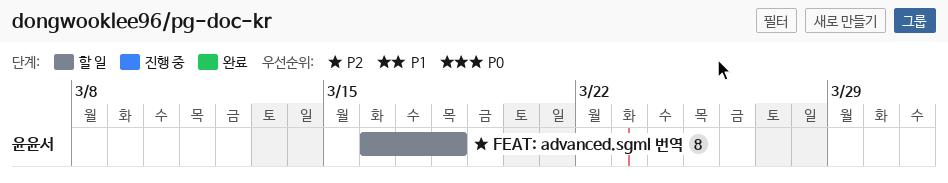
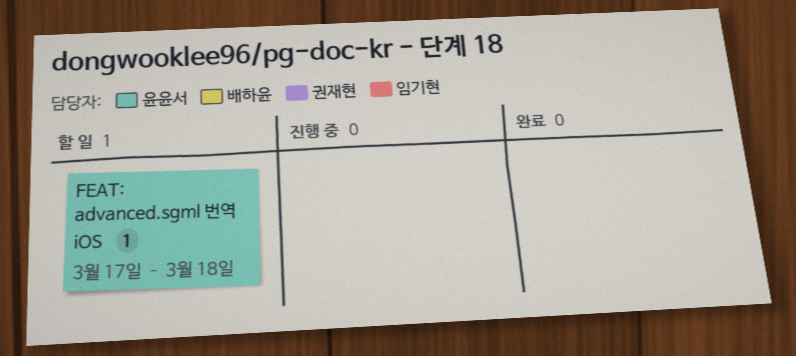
FEAT: advanced.sgml 번역, estimate: 8 -> 1
FEAT: advanced.sgml 번역, start: Mar 16 -> Mar 17

